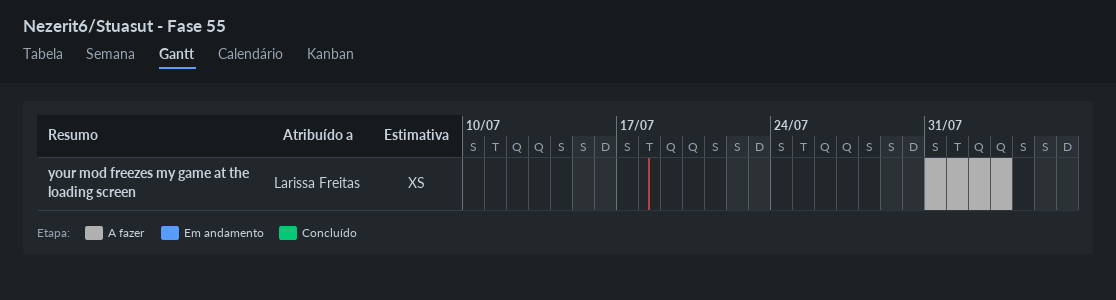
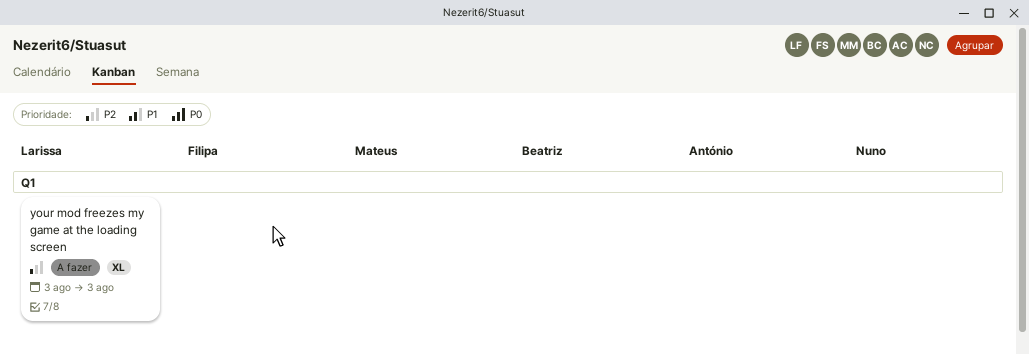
your mod freezes my game at the loading screen, estimate: XS -> XL
your mod freezes my game at the loading screen, start: Jul 31 -> Aug 3

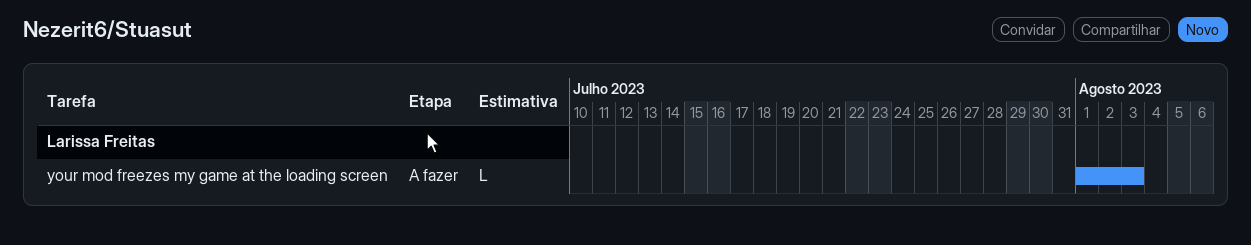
your mod freezes my game at the loading screen, estimate: XL -> L
your mod freezes my game at the loading screen, start: Aug 3 -> Aug 1

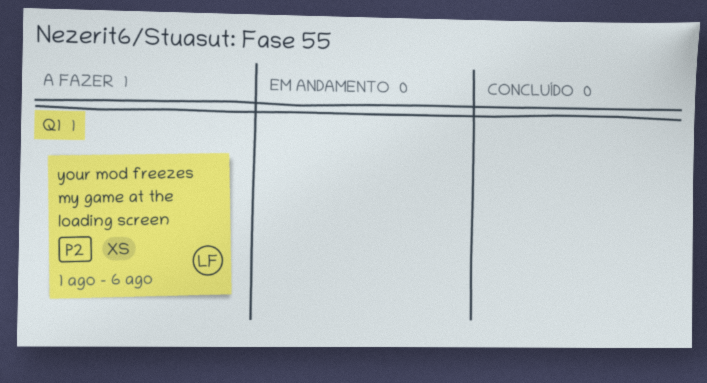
your mod freezes my game at the loading screen, estimate: L -> XS
your mod freezes my game at the loading screen, due: Aug 3 -> Aug 6

